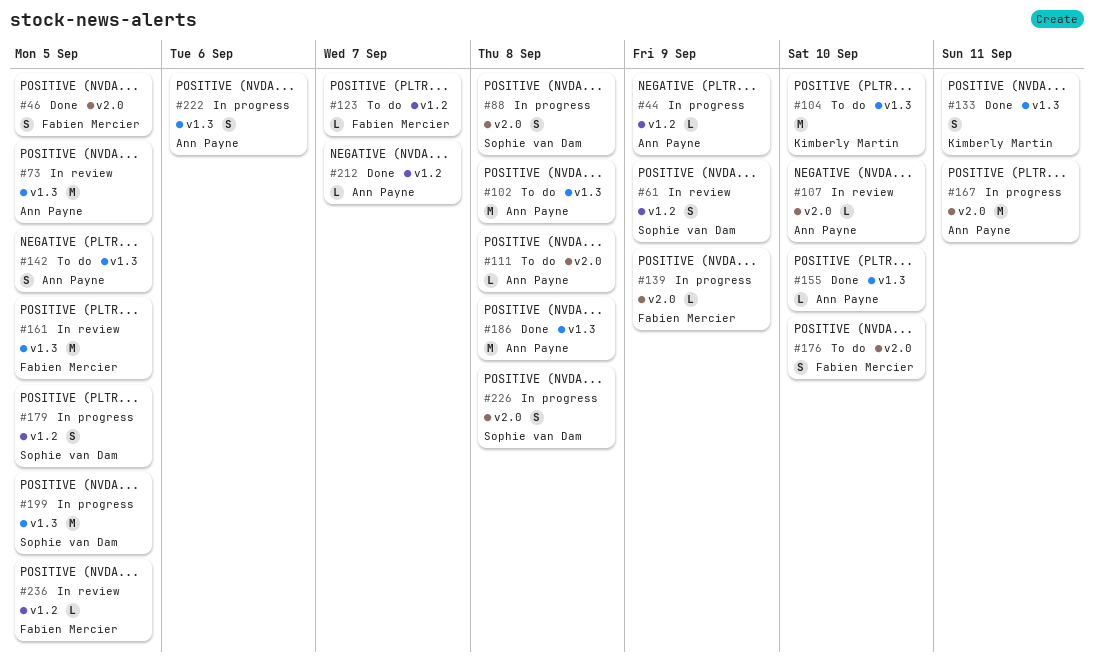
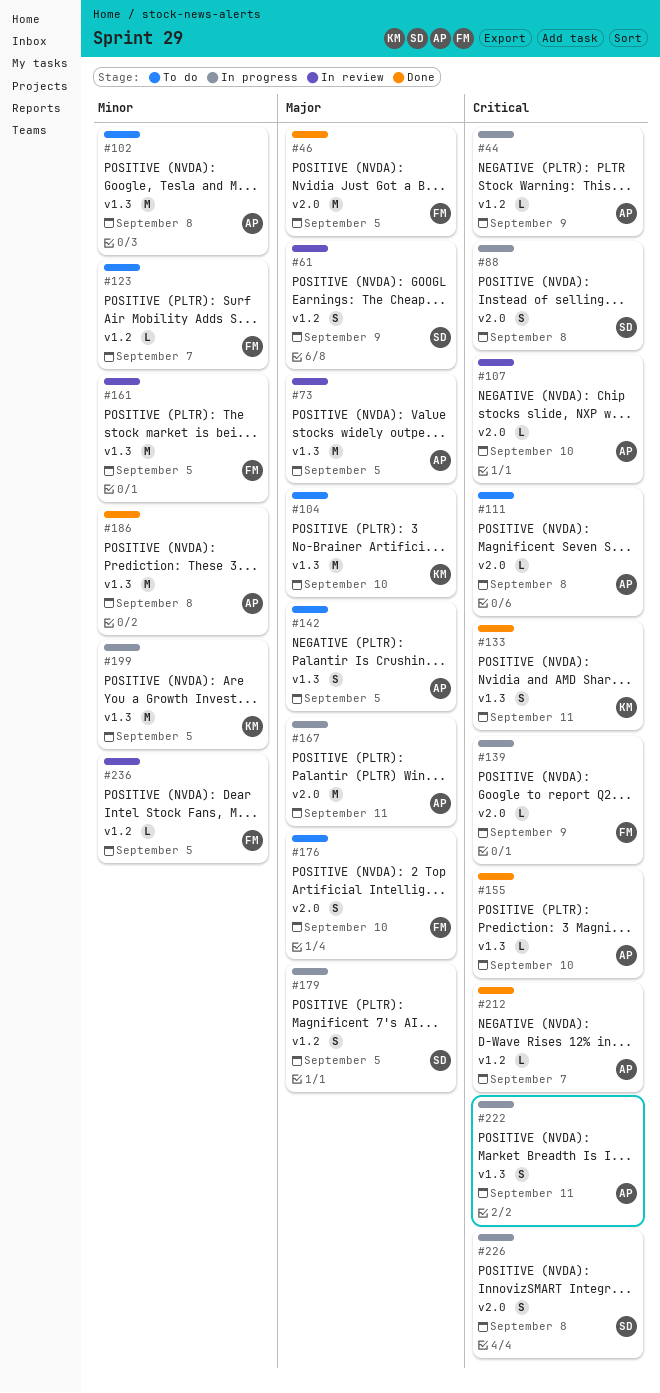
#46, estimate: S -> M
#199, owner: Sophie van Dam -> Kimberly Martin
#222, due: Sep 6 -> Sep 11

